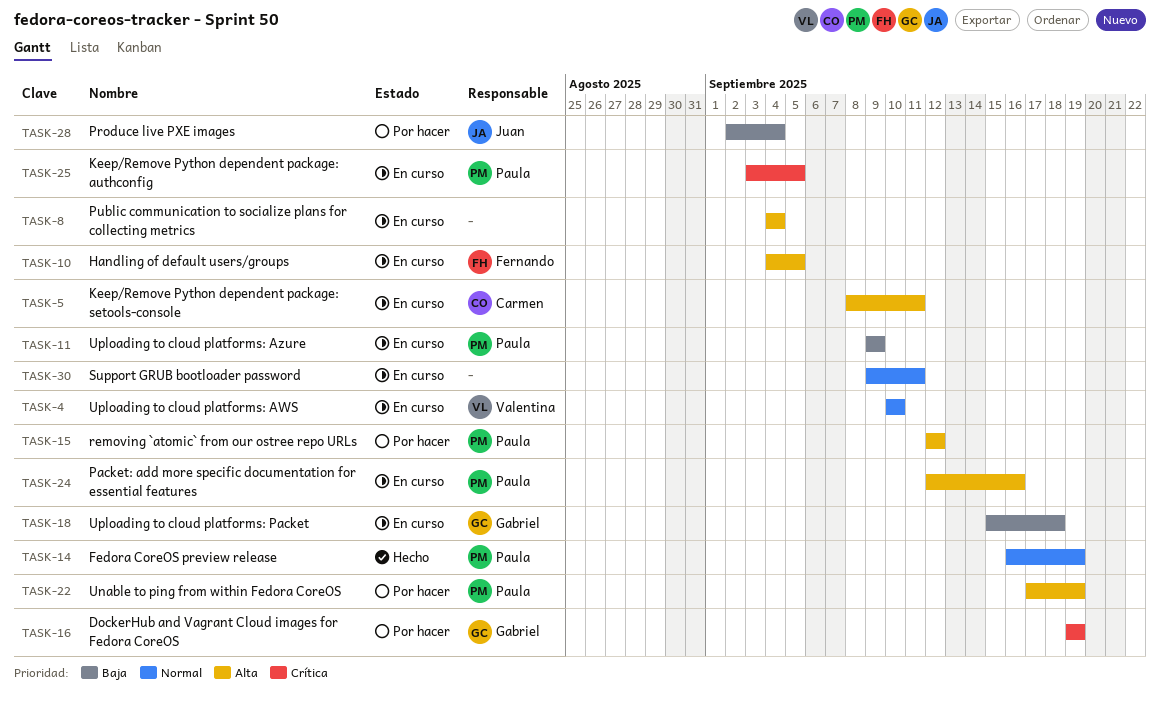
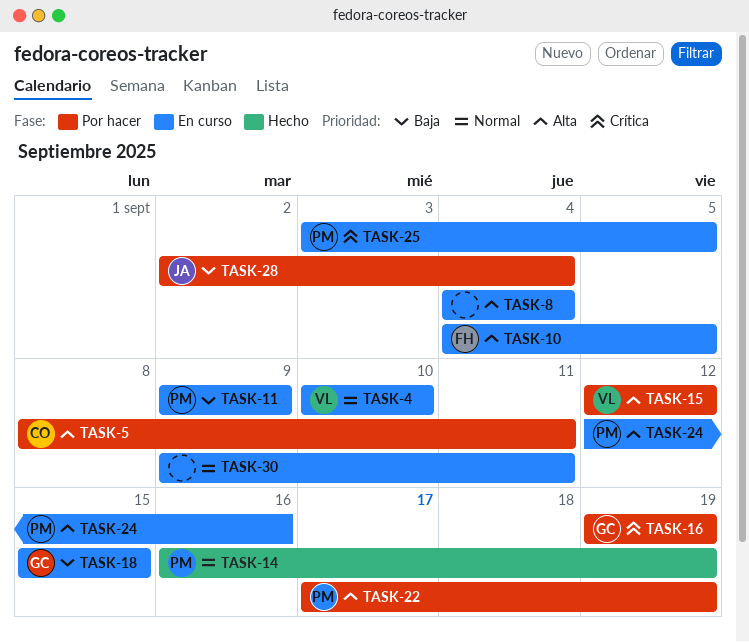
TASK-5, status: En curso -> Por hacer
TASK-15, owner: Paula -> Valentina
TASK-18, due: Sep 18 -> Sep 15

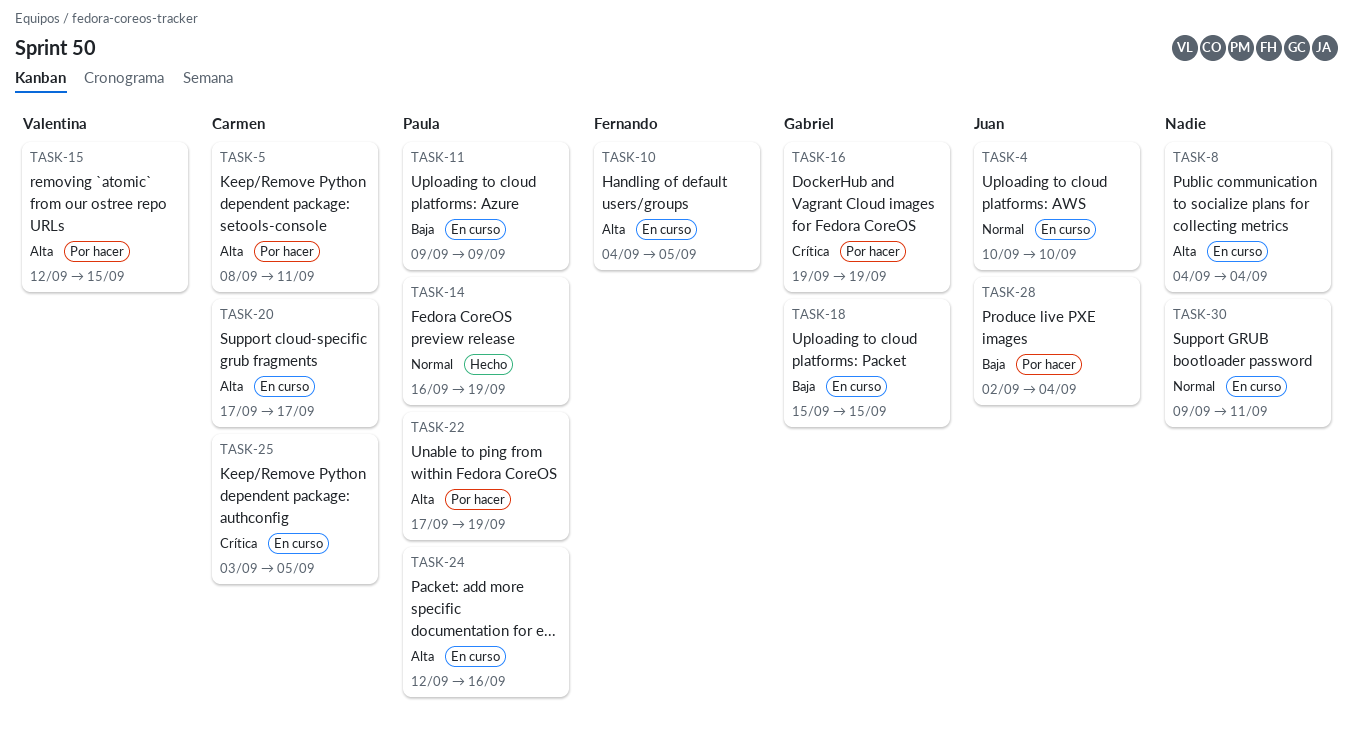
TASK-4, owner: Valentina -> Juan
TASK-15, due: Sep 12 -> Sep 15
TASK-20: none -> present
TASK-25, owner: Paula -> Carmen

